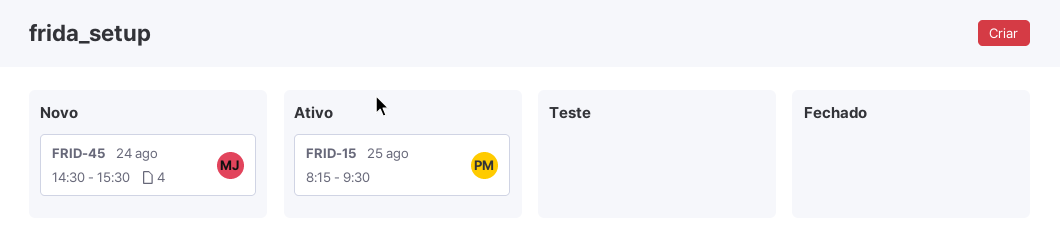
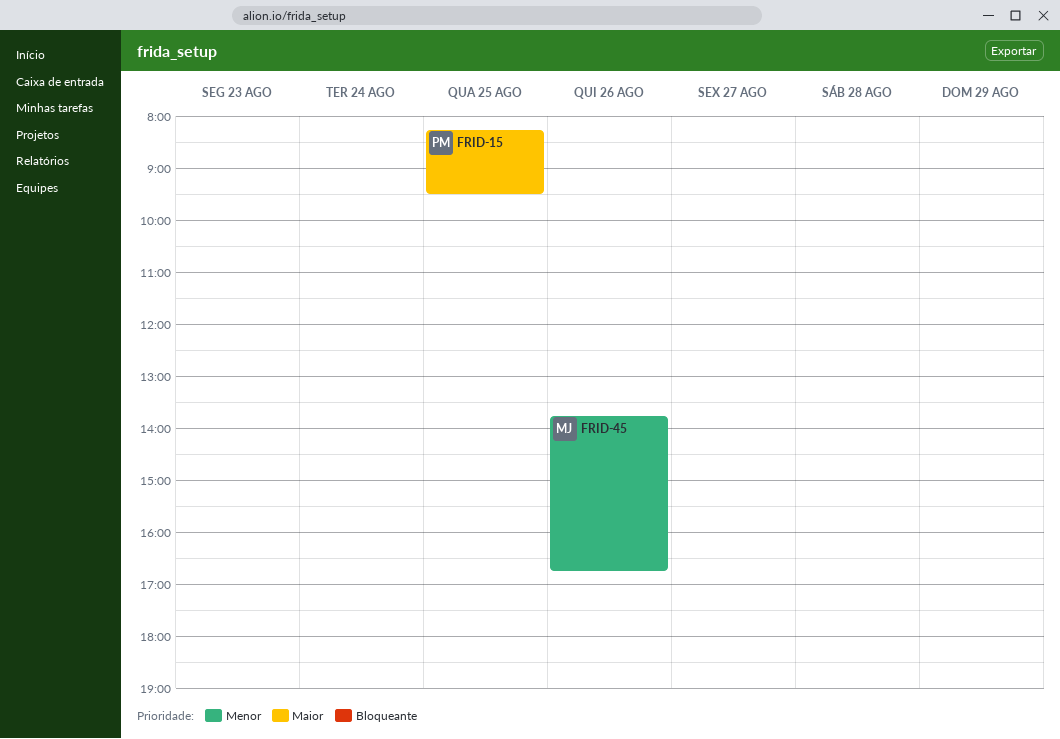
FRID-45, day: Aug 24 -> Aug 26
FRID-45, begins: 14:30 -> 13:45
FRID-45, ends: 15:30 -> 16:45

